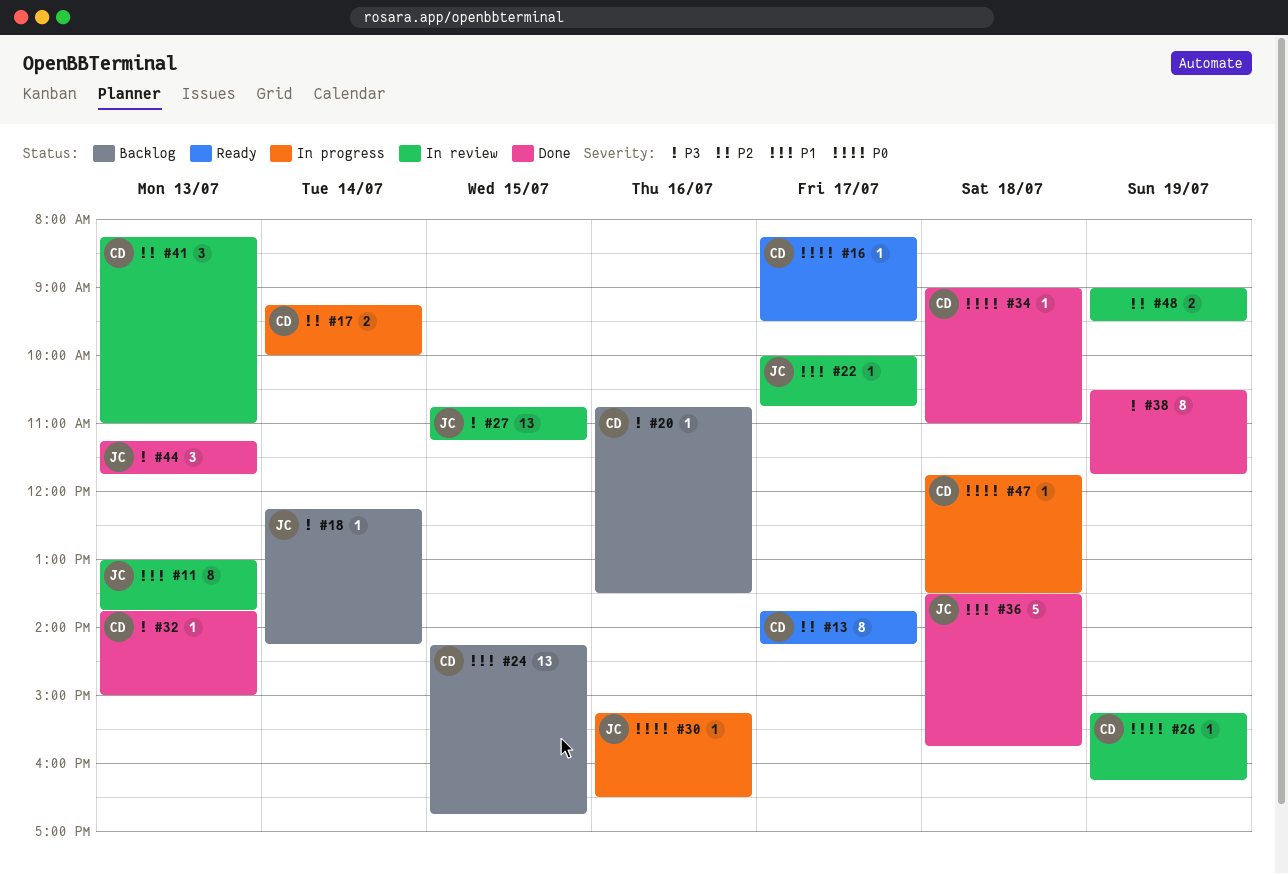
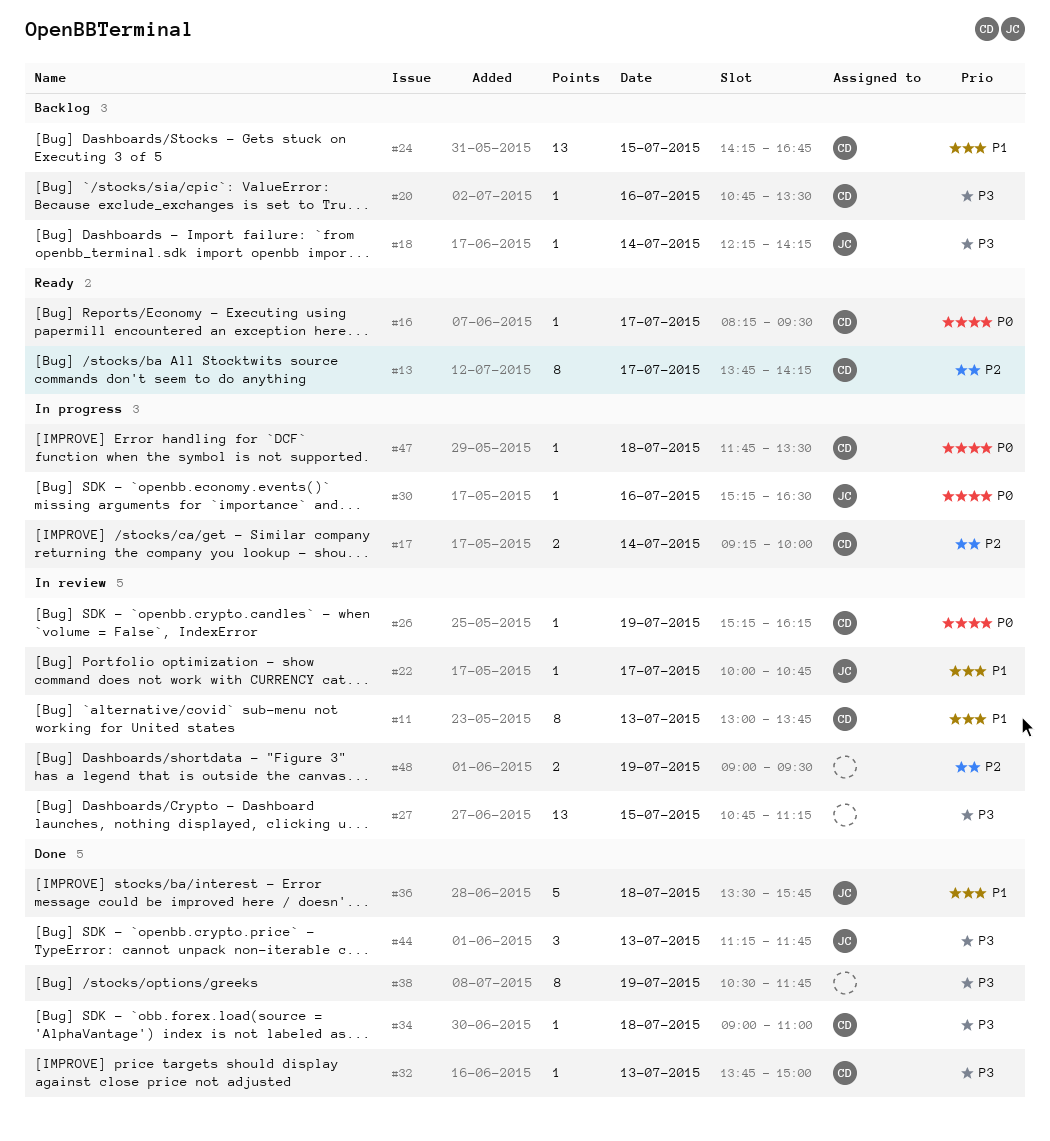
#11, owner: JC -> CD
#27, owner: JC -> none
#34, priority: P0 -> P3
#41: present -> none

